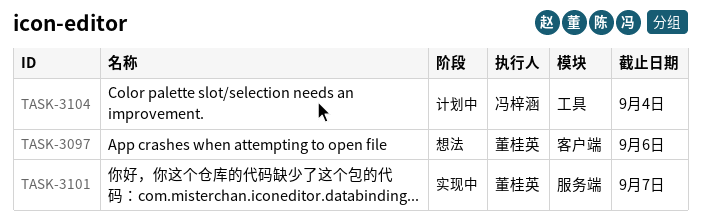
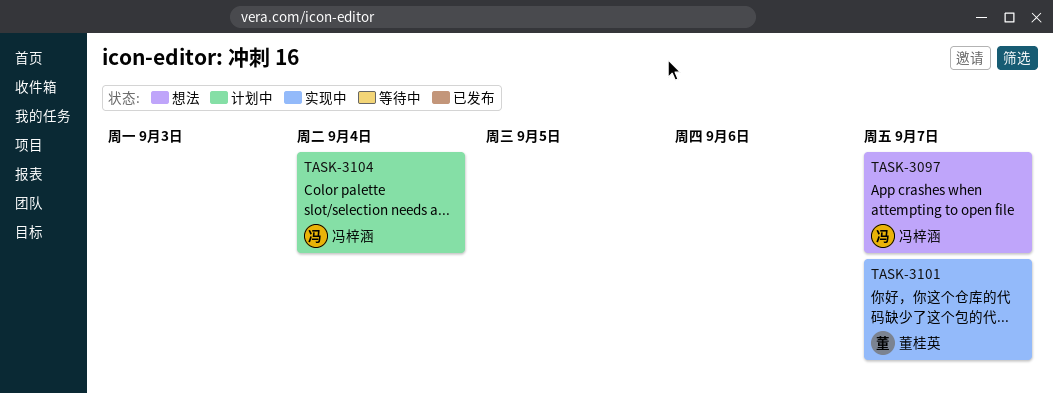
TASK-3097, owner: 董桂英 -> 冯梓涵
TASK-3097, due: Sep 6 -> Sep 7

